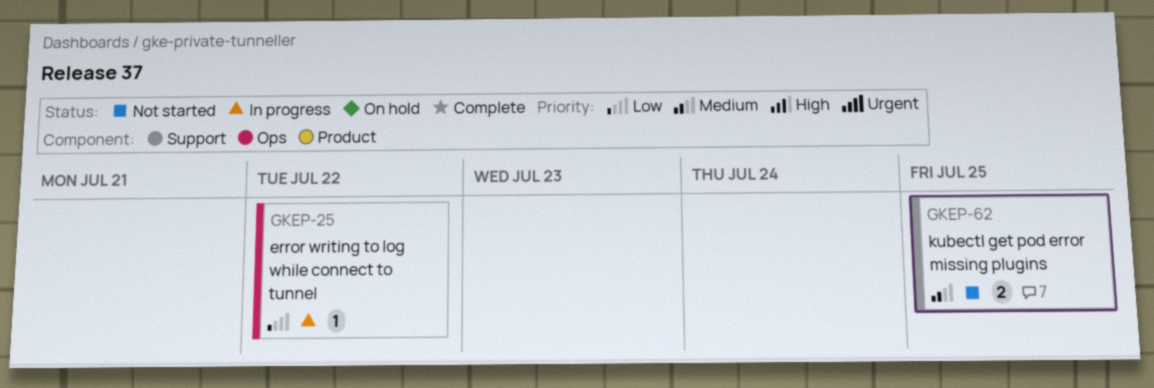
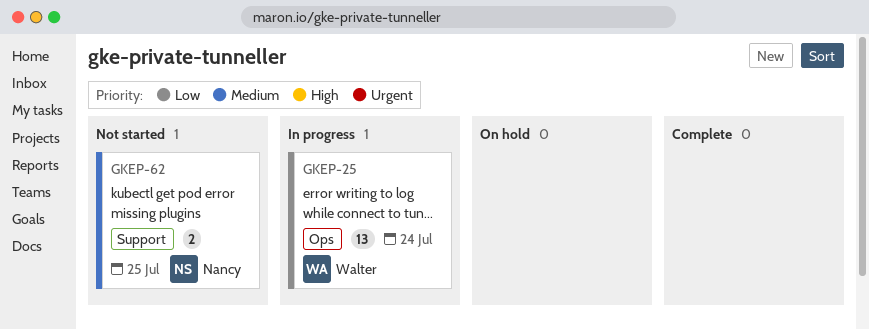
GKEP-25, estimate: 1 -> 13
GKEP-25, due: Jul 22 -> Jul 24

